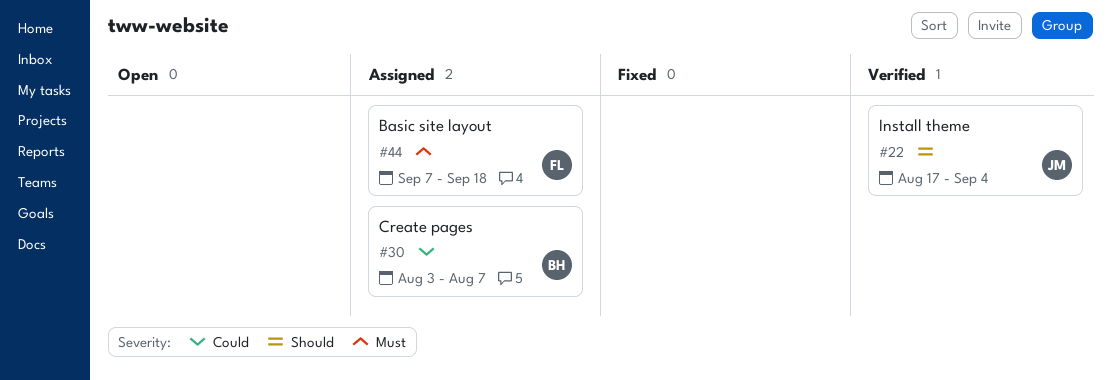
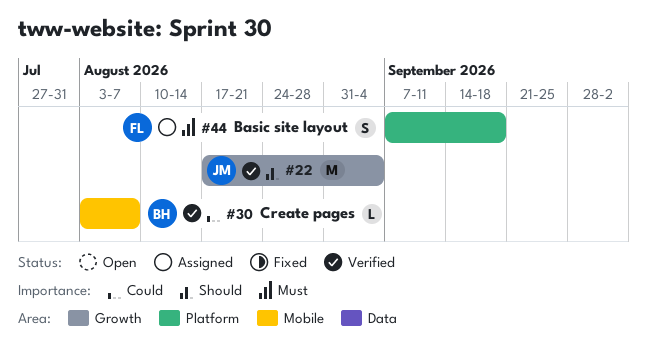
#30, status: Assigned -> Verified

